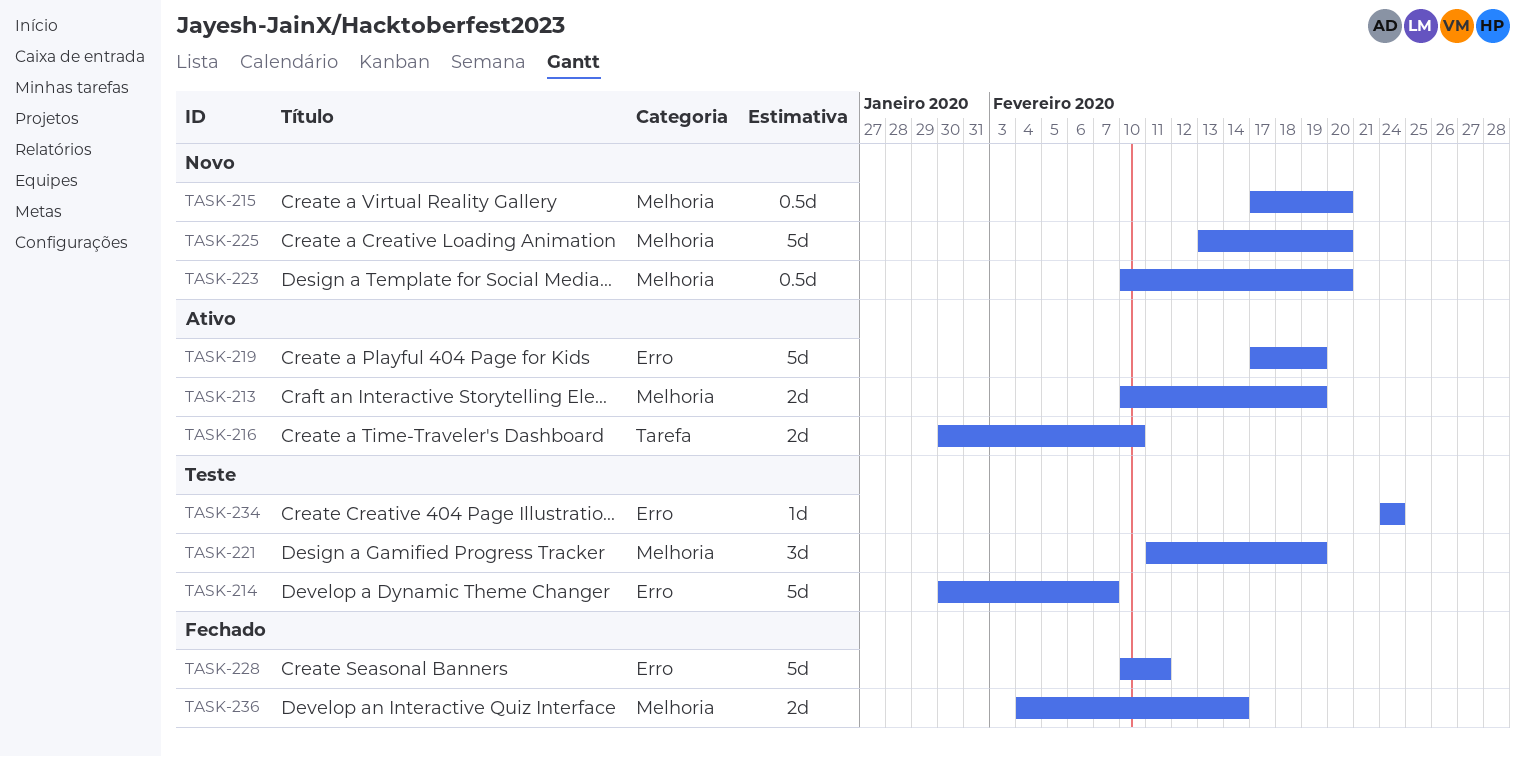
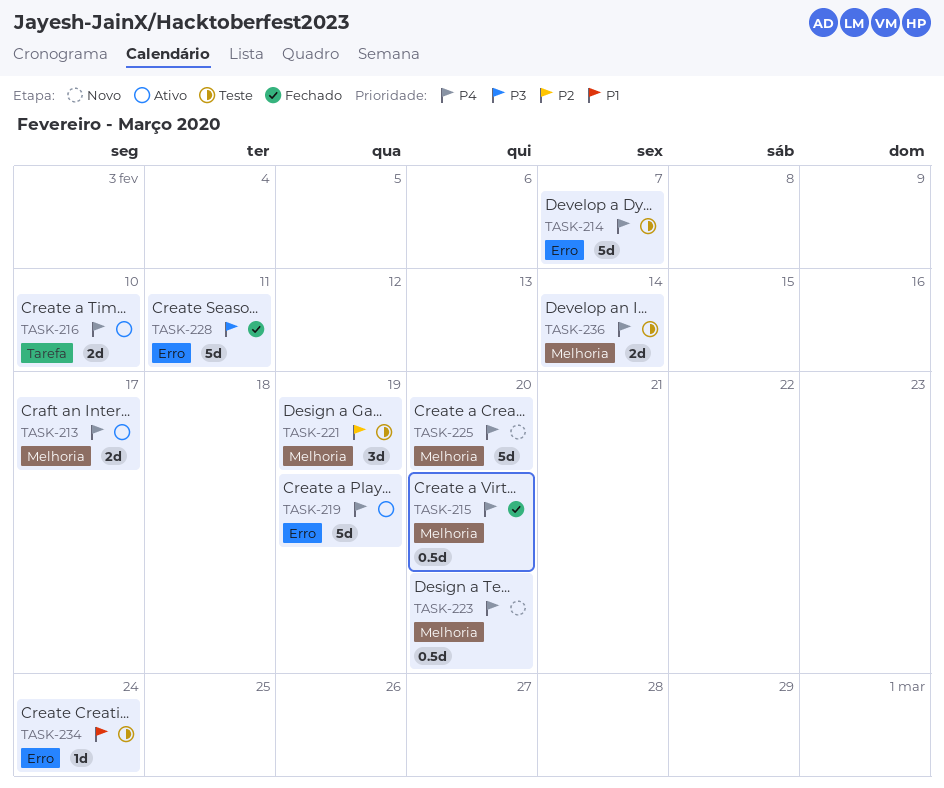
TASK-213, due: Feb 19 -> Feb 17
TASK-215, status: Novo -> Fechado
TASK-236, status: Fechado -> Teste

